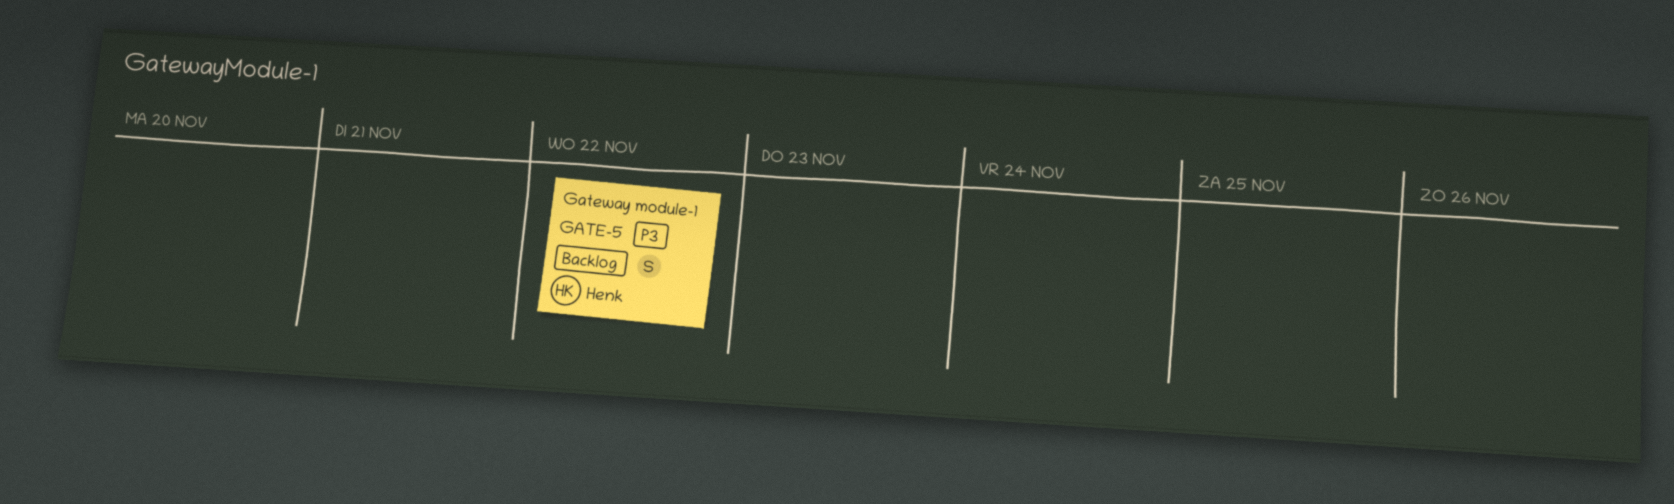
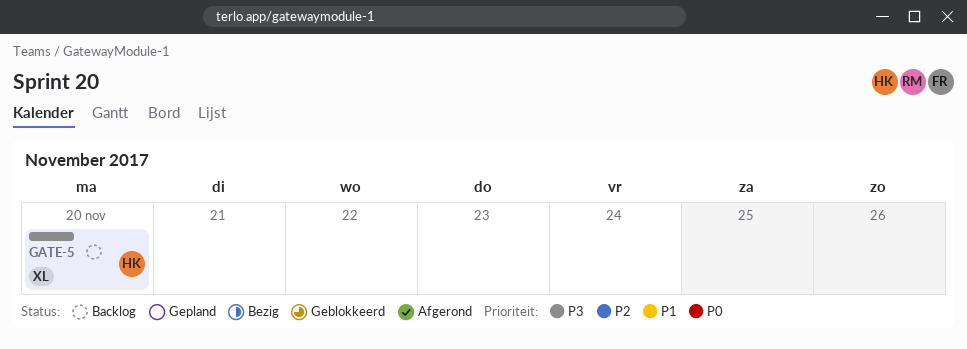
GATE-5, estimate: S -> XL
GATE-5, due: Nov 22 -> Nov 20

